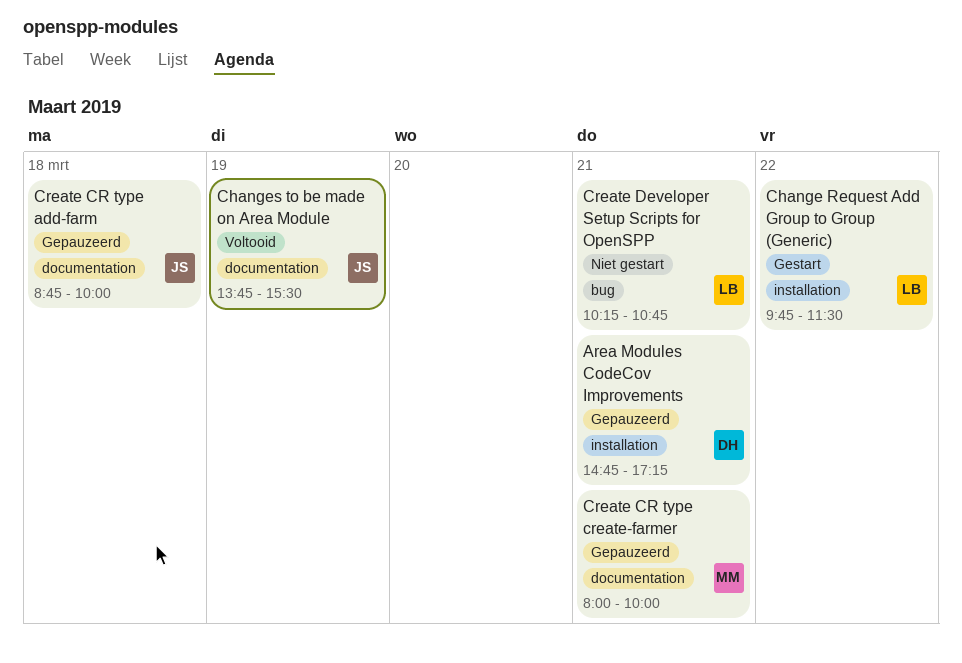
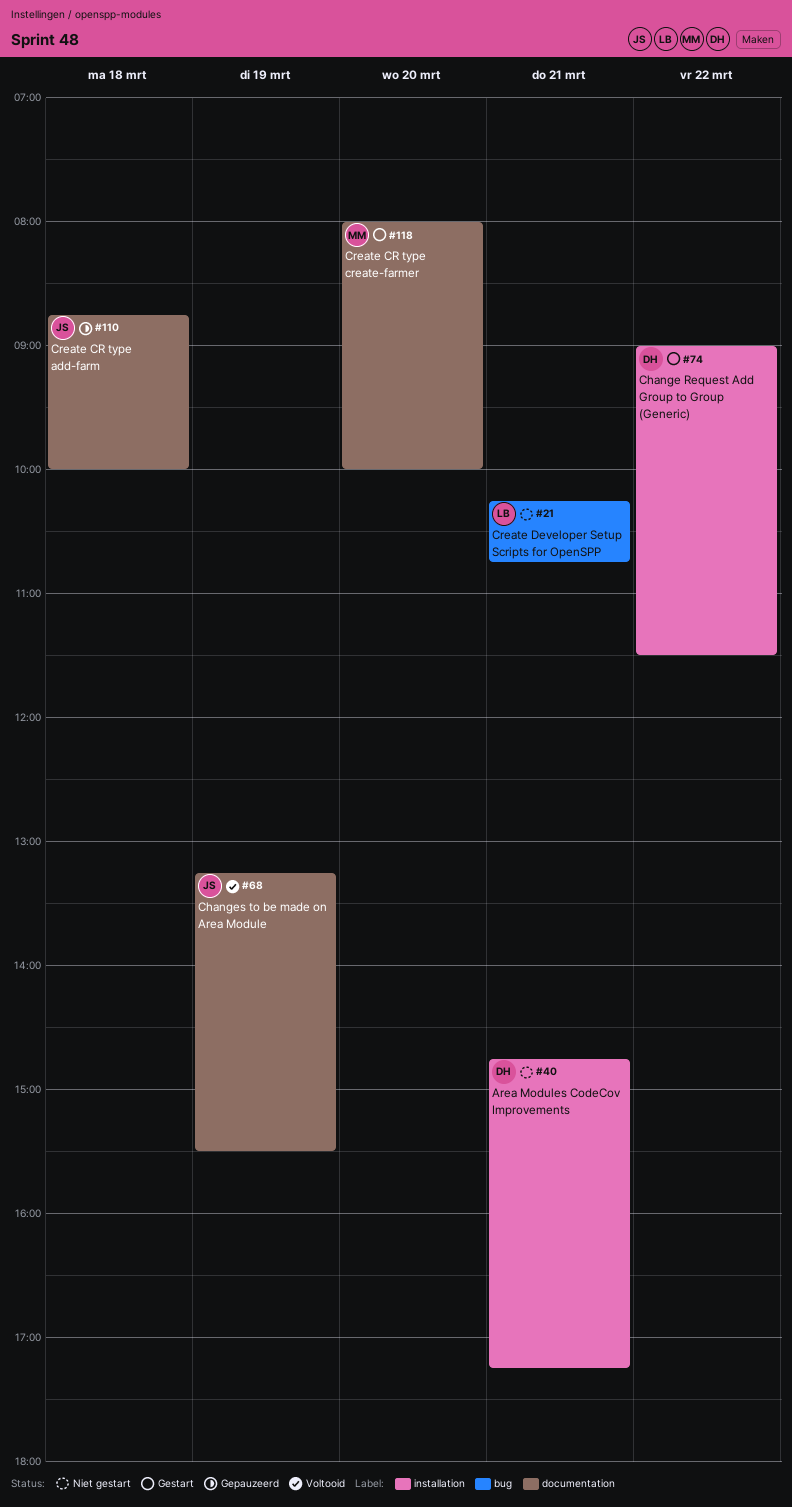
Area Modules CodeCov Improvements, status: Gepauzeerd -> Niet gestart
Change Request Add Group to Group (Generic), owner: LB -> DH
Change Request Add Group to Group (Generic), begins: 09:45 -> 09:00
Changes to be made on Area Module, begins: 13:45 -> 13:15
Create CR type create-farmer, status: Gepauzeerd -> Gestart
Create CR type create-farmer, day: Mar 21 -> Mar 20

